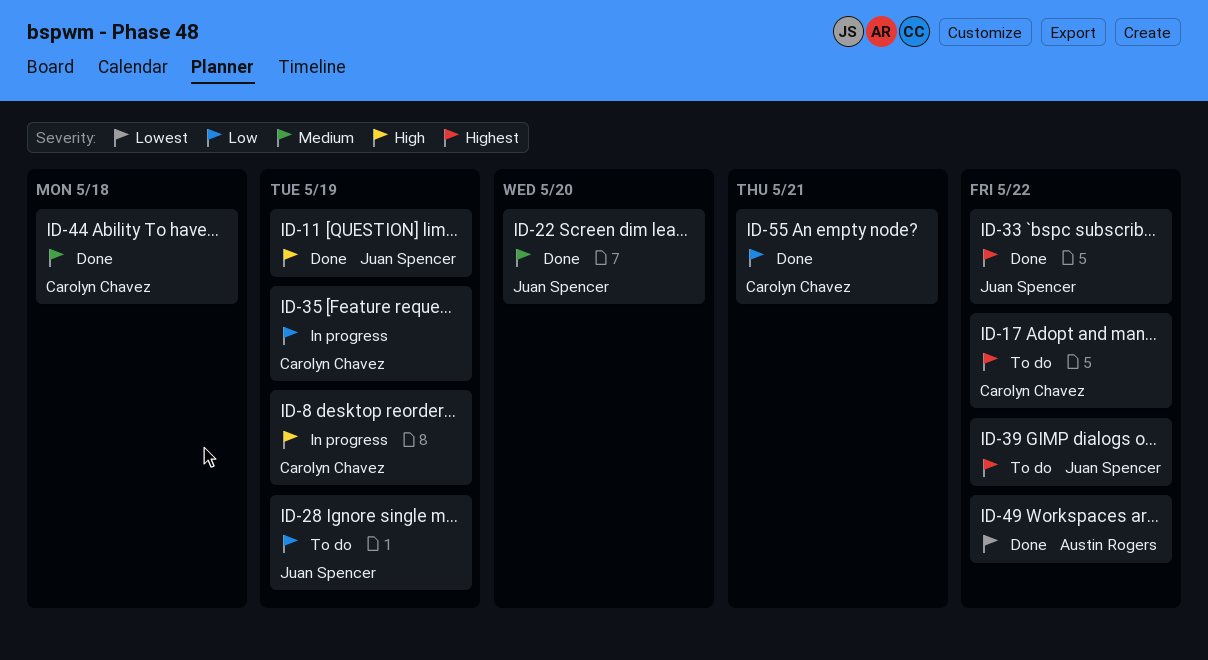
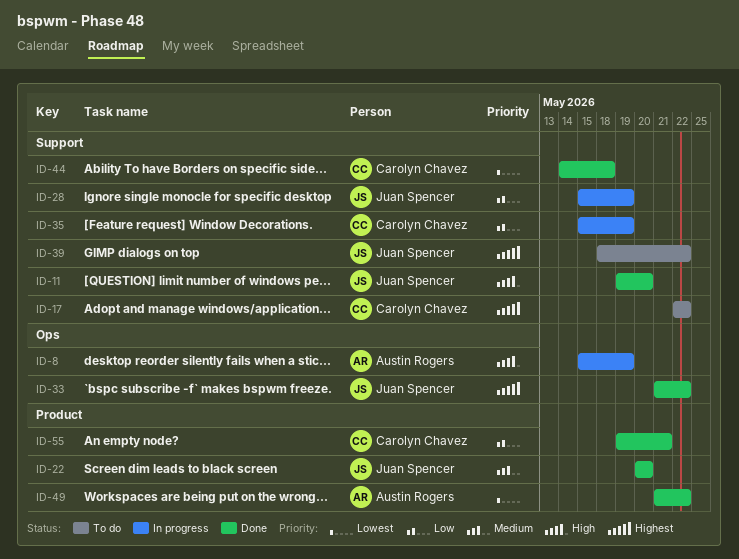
ID-8, owner: Carolyn Chavez -> Austin Rogers
ID-11, due: May 19 -> May 20
ID-28, status: To do -> In progress
ID-44, priority: Medium -> Lowest

